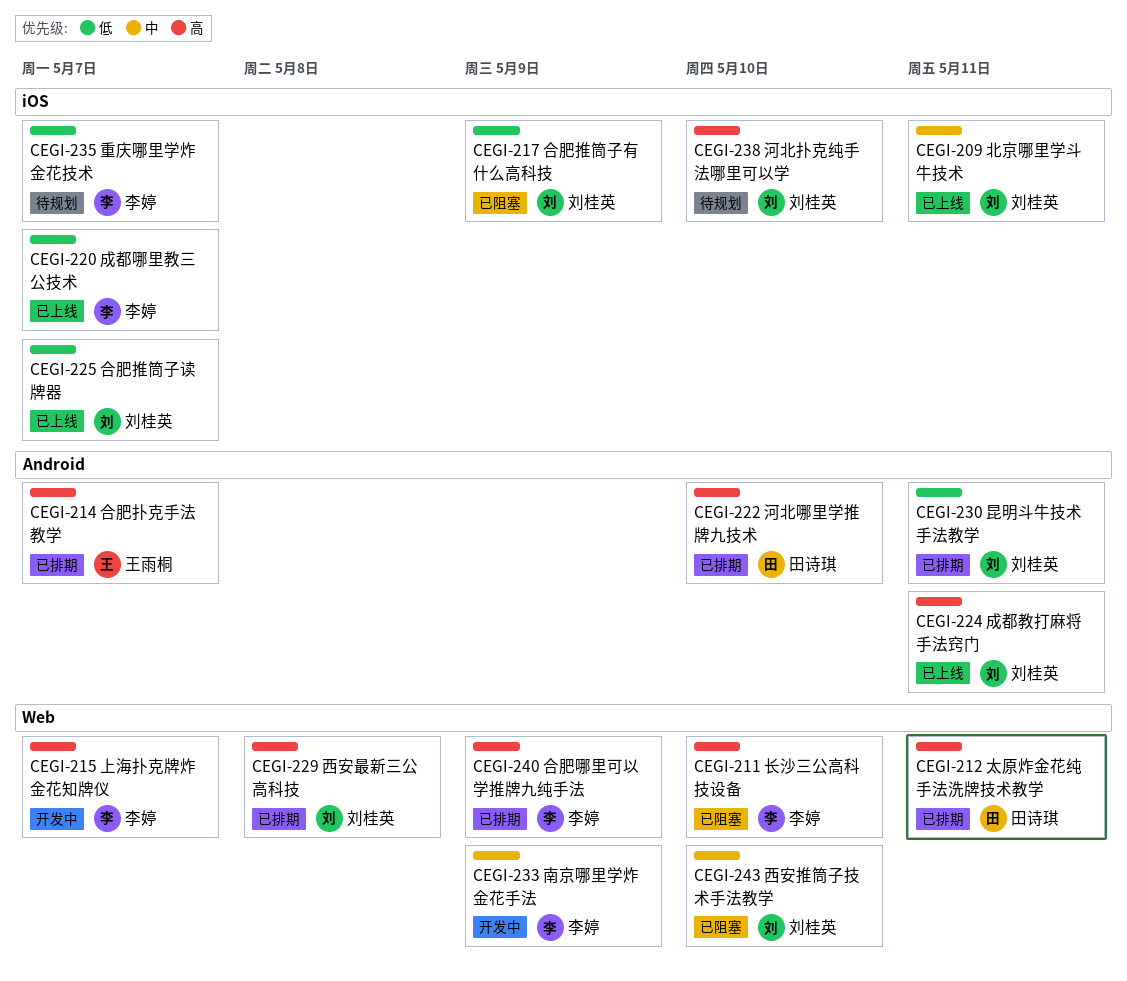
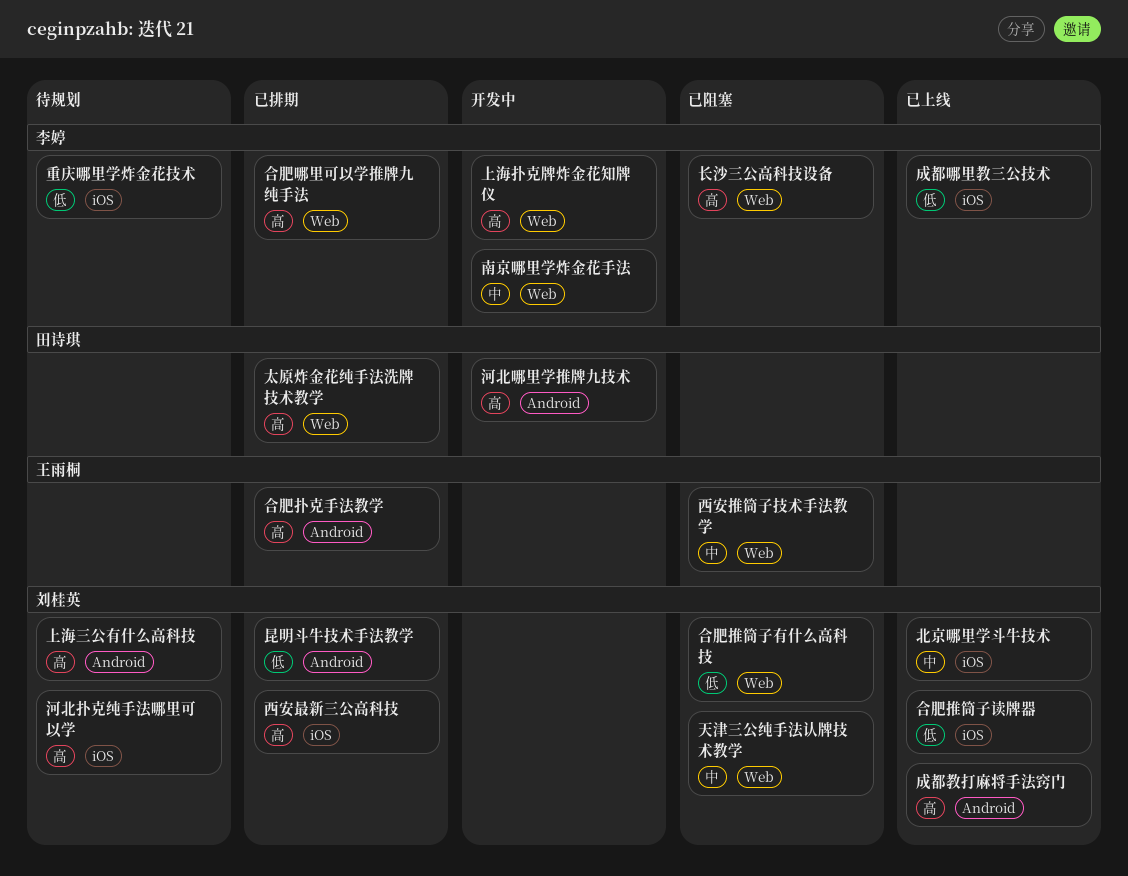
上海三公有什么高科技: none -> present
合肥推筒子有什么高科技, label: iOS -> Web
天津三公纯手法认牌技术教学: none -> present
河北哪里学推牌九技术, status: 已排期 -> 开发中
西安推筒子技术手法教学, owner: 刘桂英 -> 王雨桐
西安最新三公高科技, label: Web -> iOS

